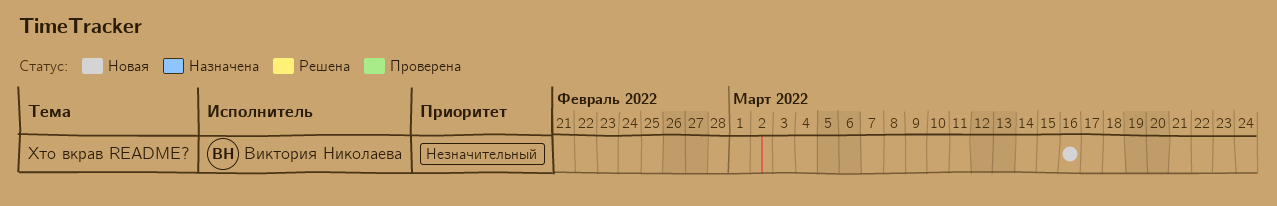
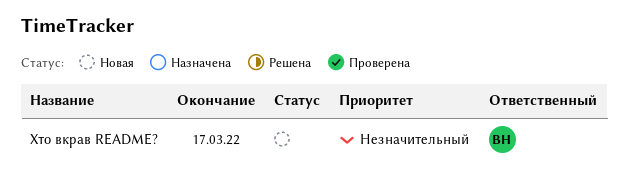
Хто вкрав README?, due: Mar 16 -> Mar 17

